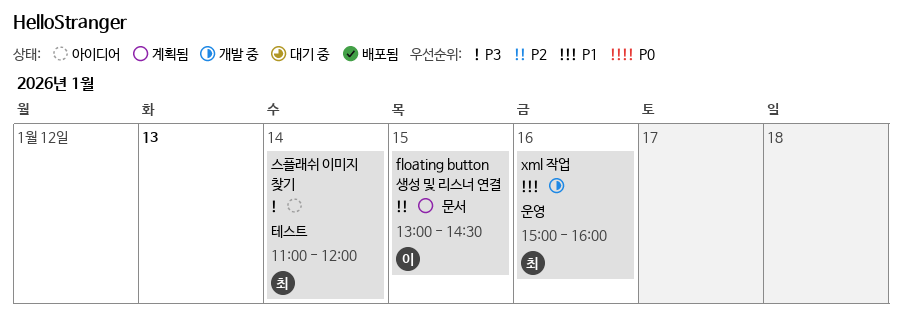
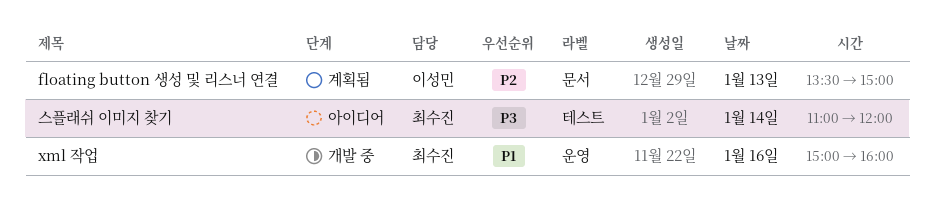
floating button 생성 및 리스너 연결, day: Jan 15 -> Jan 13
floating button 생성 및 리스너 연결, begins: 13:00 -> 13:30
floating button 생성 및 리스너 연결, ends: 14:30 -> 15:00

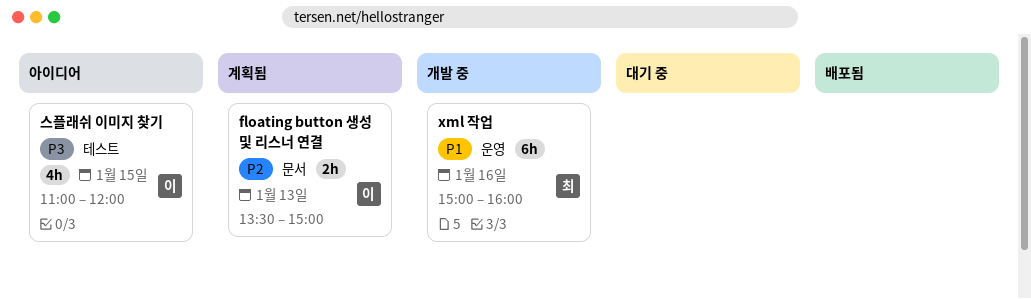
스플래쉬 이미지 찾기, owner: 최수진 -> 이성민
스플래쉬 이미지 찾기, day: Jan 14 -> Jan 15

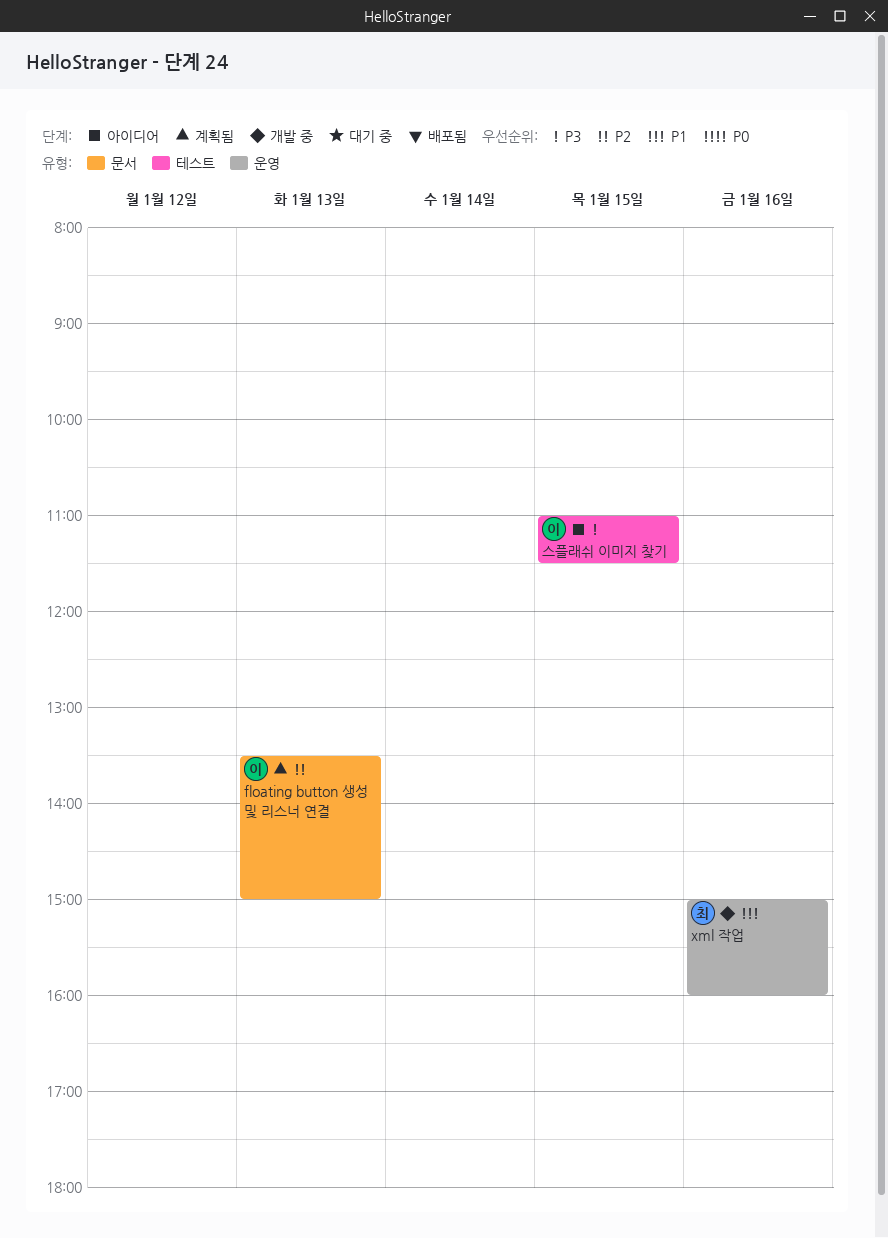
스플래쉬 이미지 찾기, ends: 12:00 -> 11:30

